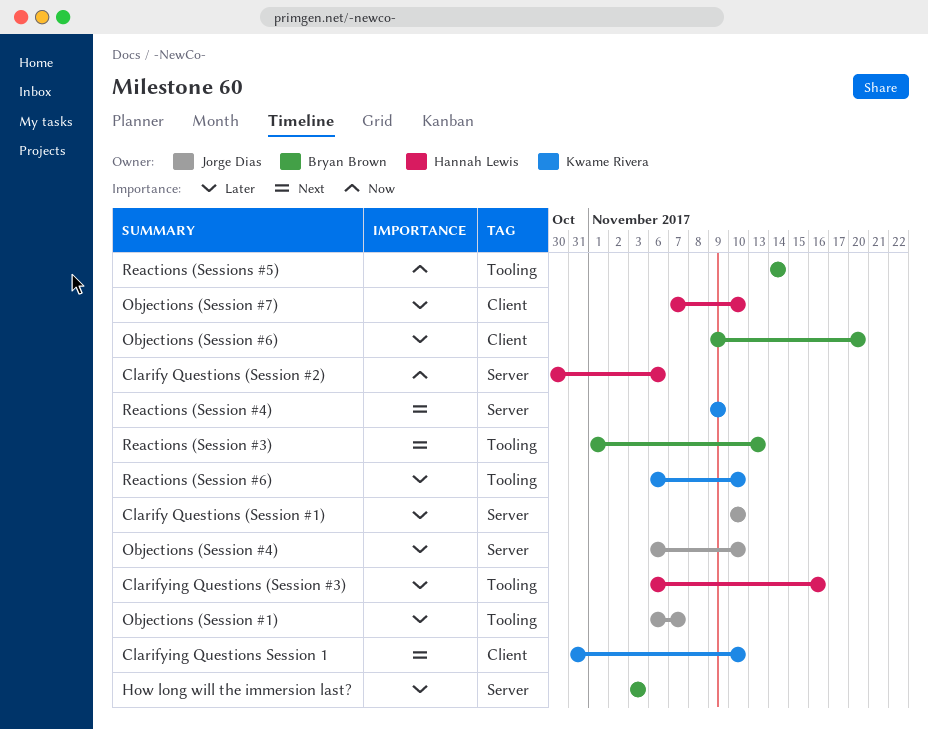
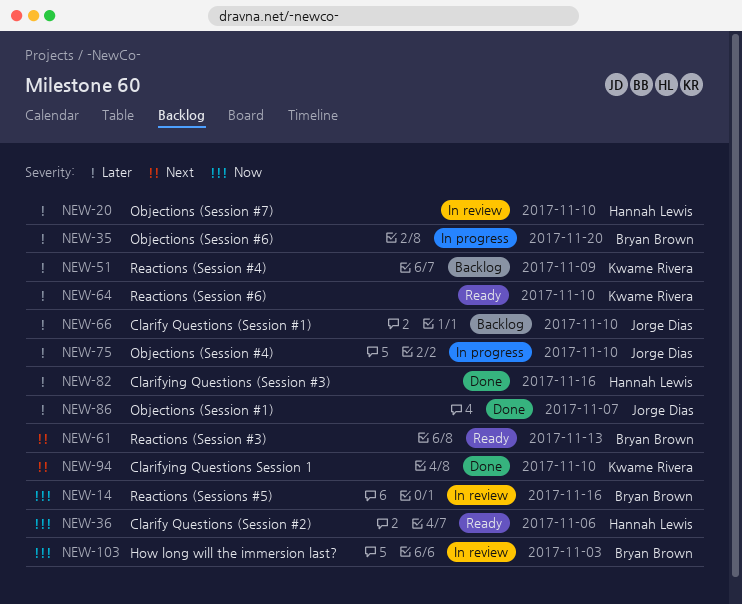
How long will the immersion last?, priority: Later -> Now
Reactions (Session #4), priority: Next -> Later
Reactions (Sessions #5), due: Nov 14 -> Nov 16

